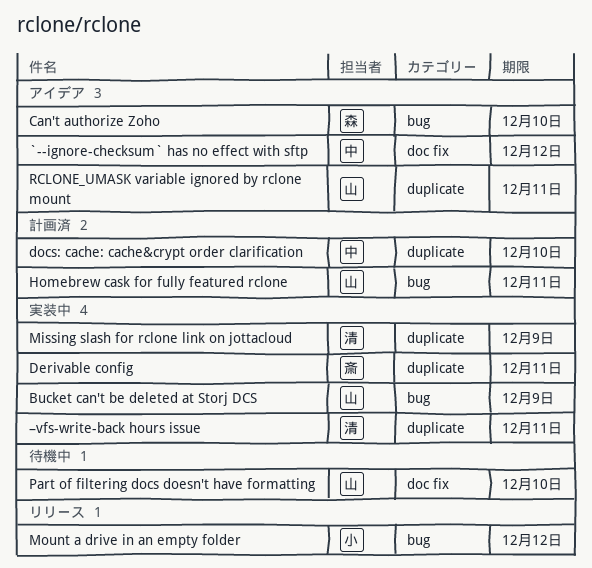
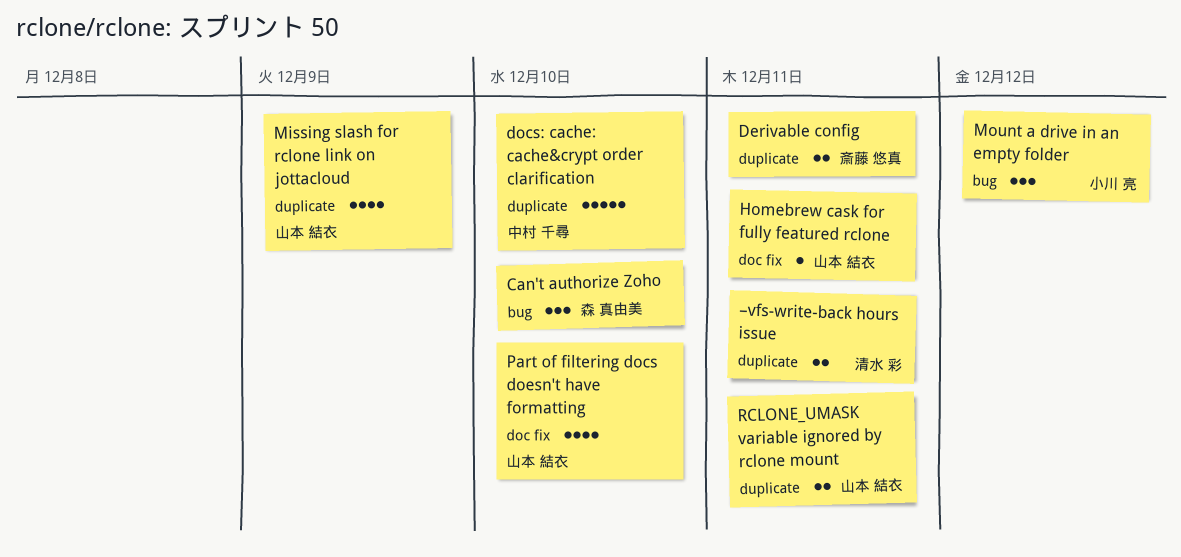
`--ignore-checksum` has no effect with sftp: present -> none
Bucket can't be deleted at Storj DCS: present -> none
Homebrew cask for fully featured rclone, label: bug -> doc fix
Missing slash for rclone link on jottacloud, owner: 清水 彩 -> 山本 結衣

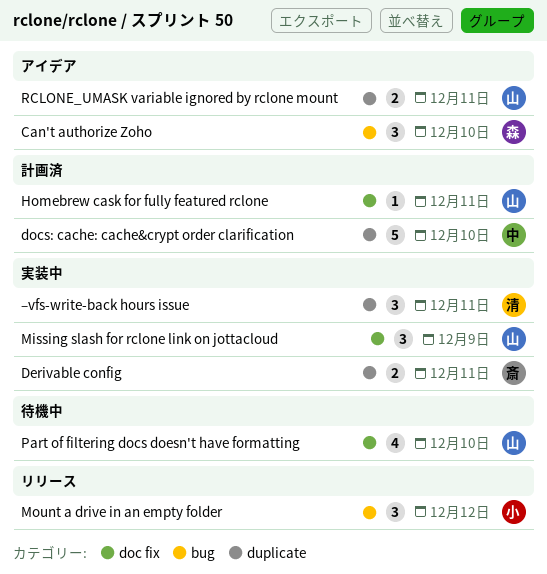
Missing slash for rclone link on jottacloud, label: duplicate -> doc fix
Missing slash for rclone link on jottacloud, estimate: 4 -> 3
–vfs-write-back hours issue, estimate: 2 -> 3

